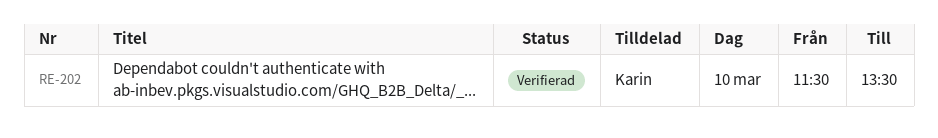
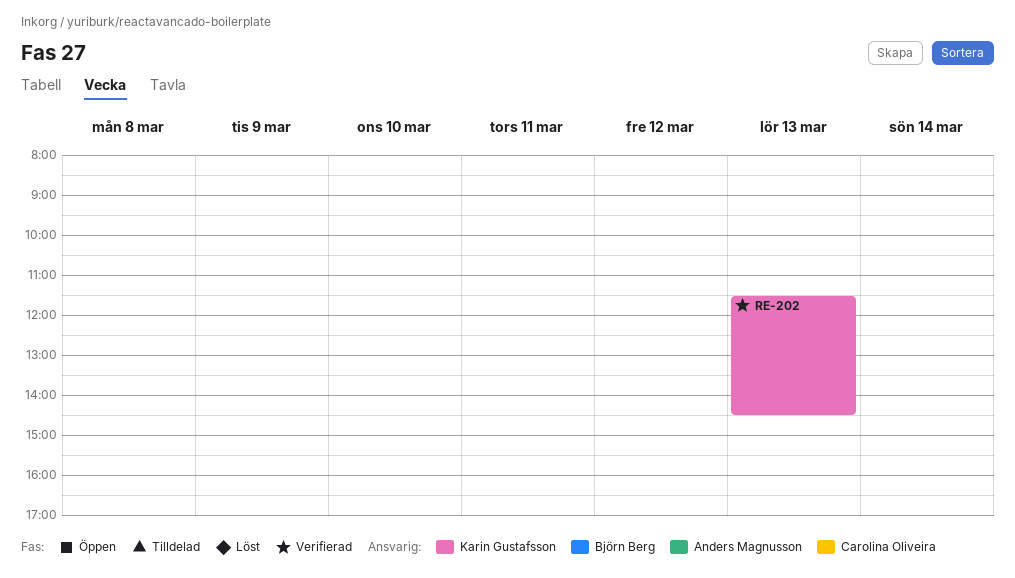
RE-202, day: Mar 10 -> Mar 13
RE-202, ends: 13:30 -> 14:30

